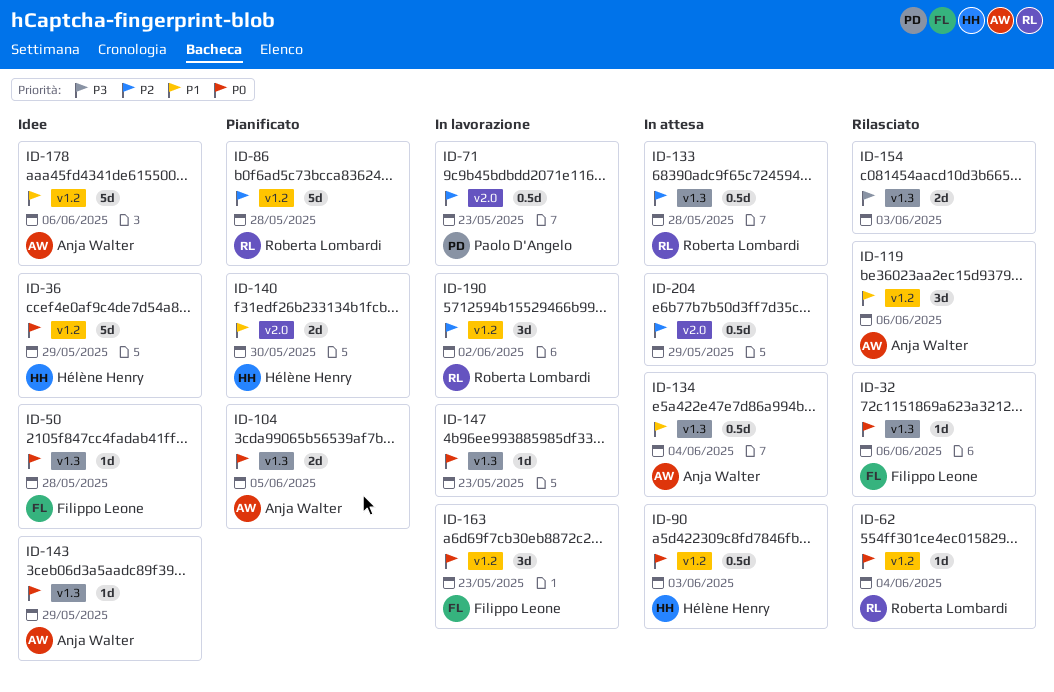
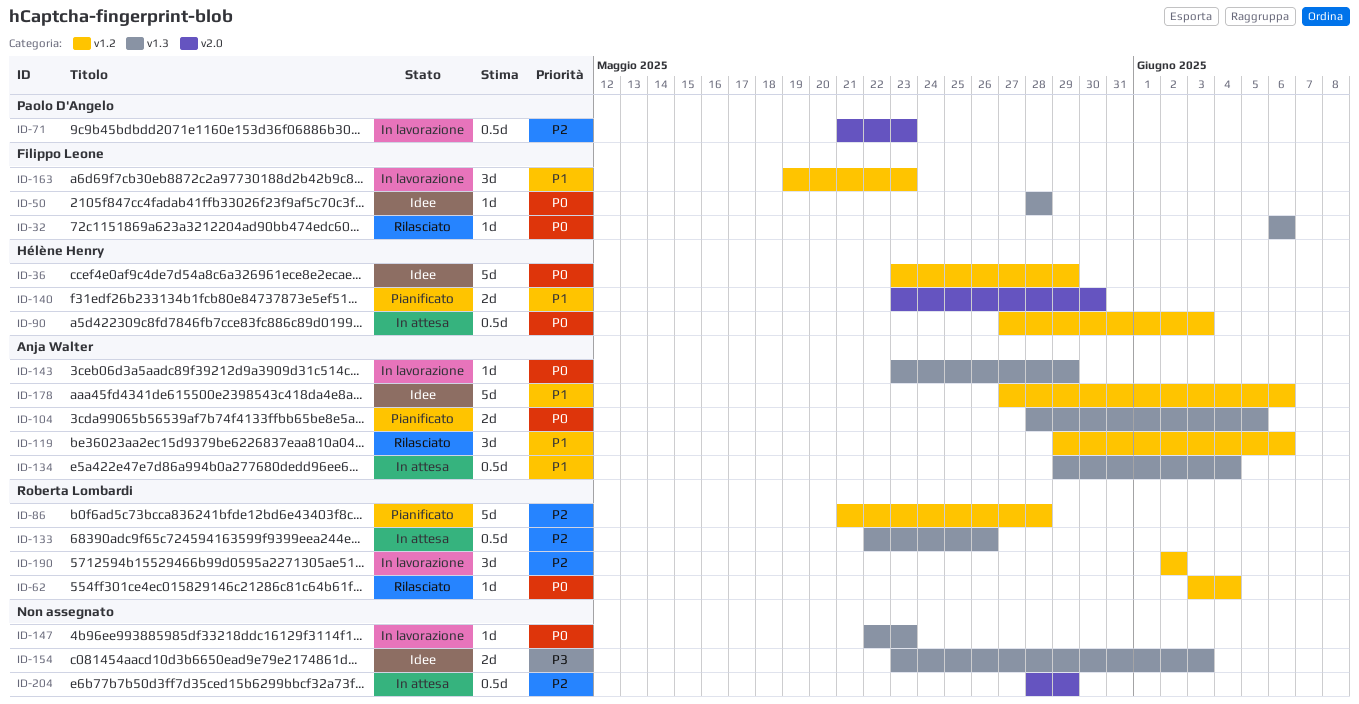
ID-133, due: May 28 -> May 26
ID-143, status: Idee -> In lavorazione
ID-154, status: Rilasciato -> Idee
ID-163, priority: P0 -> P1

